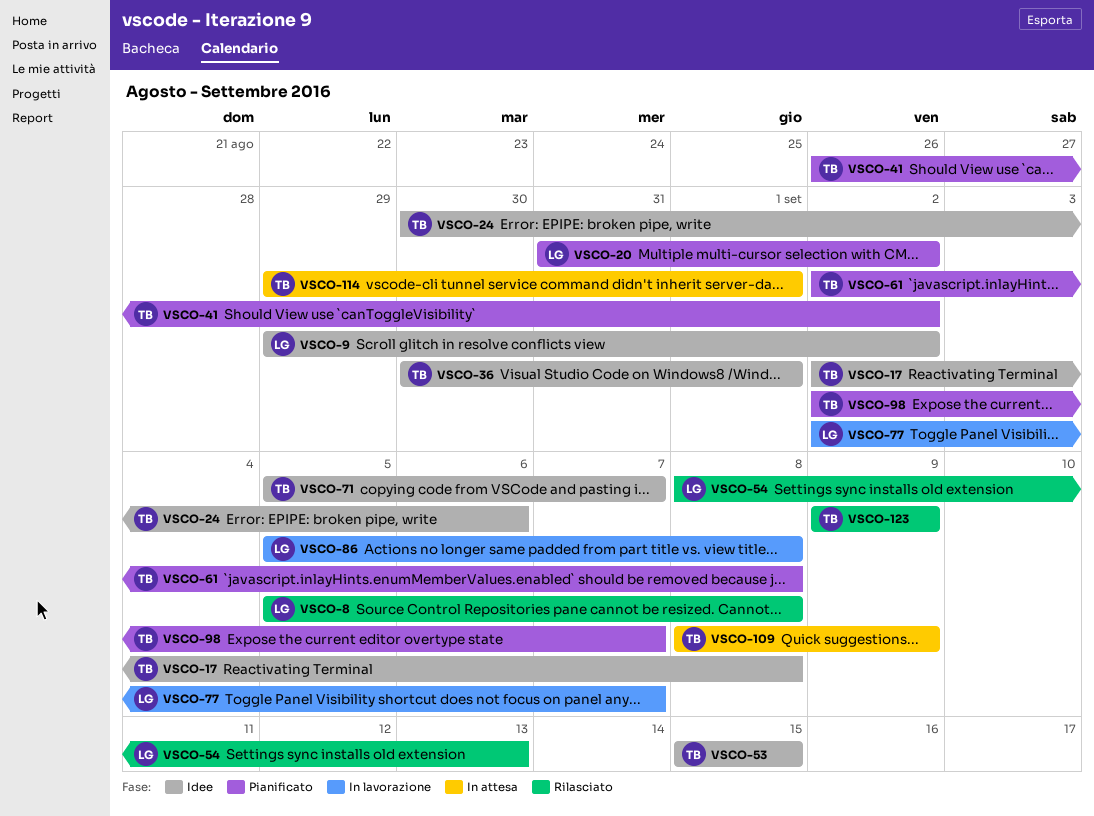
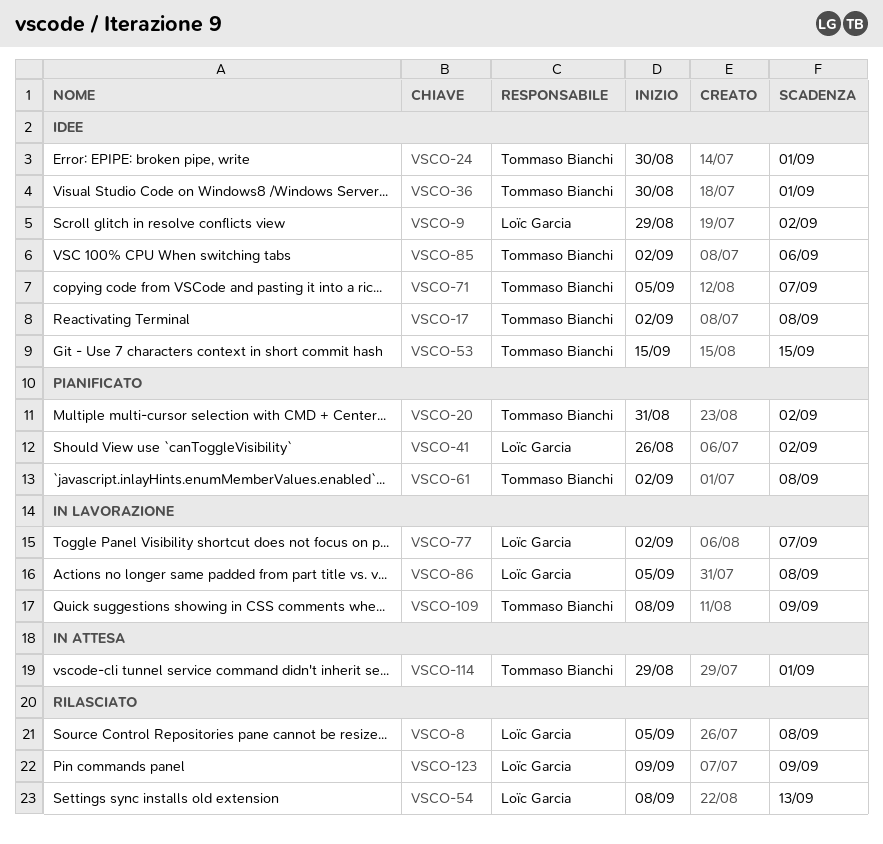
VSCO-20, owner: Loïc Garcia -> Tommaso Bianchi
VSCO-24, due: Sep 6 -> Sep 1
VSCO-41, owner: Tommaso Bianchi -> Loïc Garcia
VSCO-85: none -> present
VSCO-98: present -> none
VSCO-109, status: In attesa -> In lavorazione
VSCO-123, owner: Tommaso Bianchi -> Loïc Garcia

